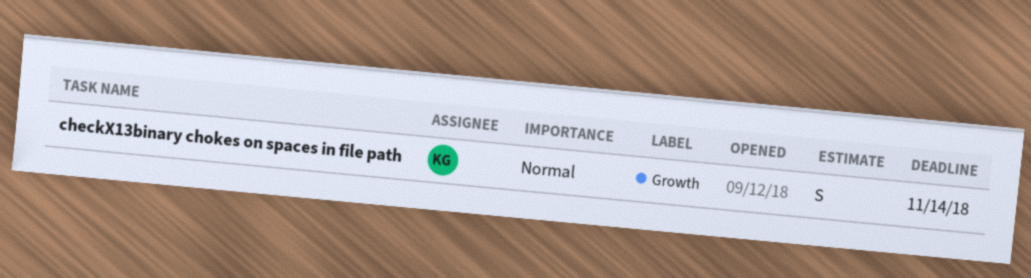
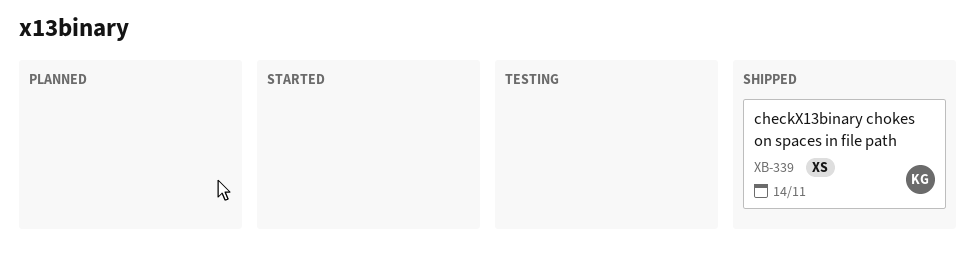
checkX13binary chokes on spaces in file path, estimate: S -> XS

